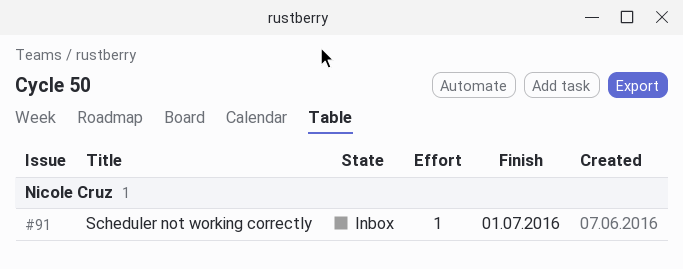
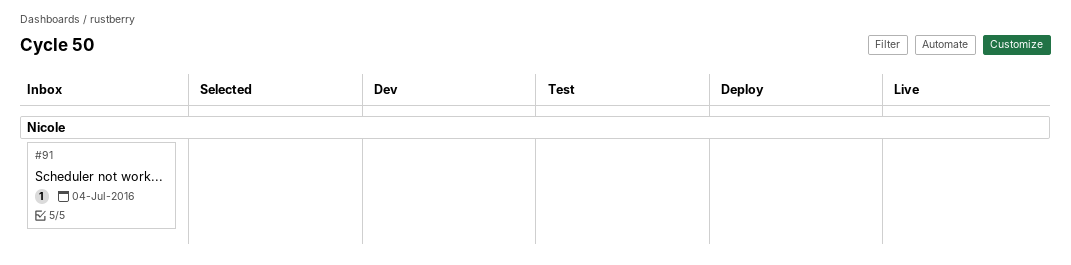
#91, due: Jul 1 -> Jul 4

